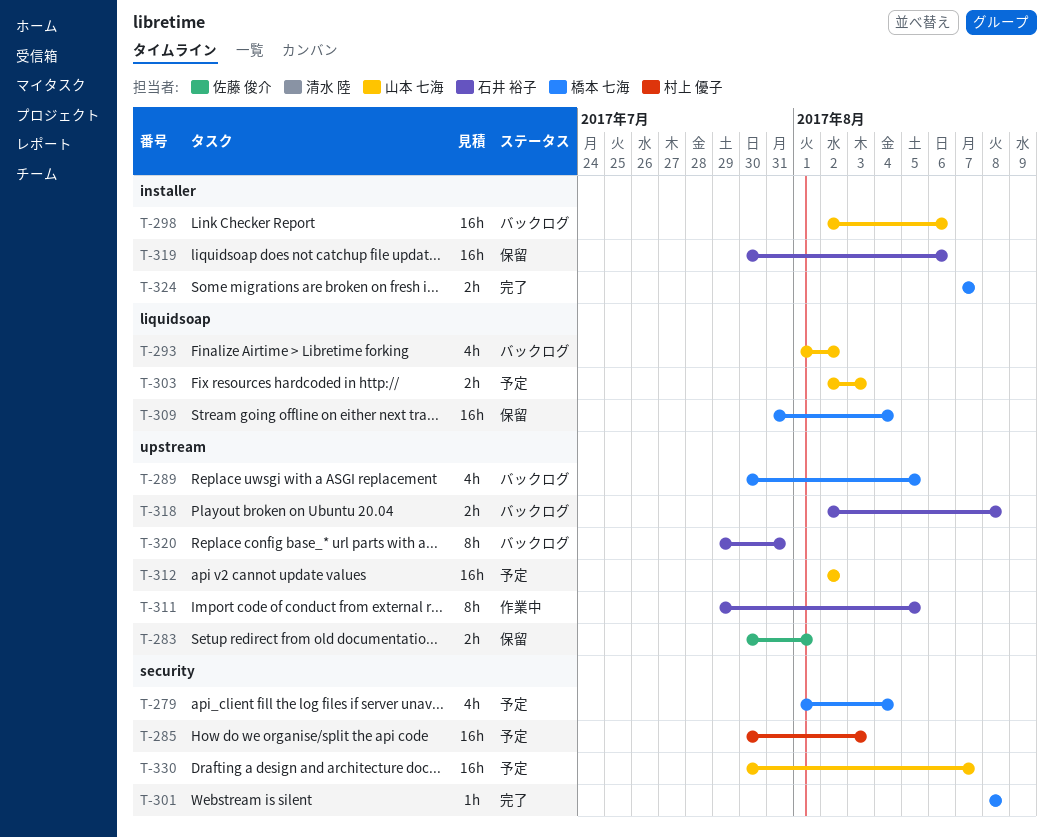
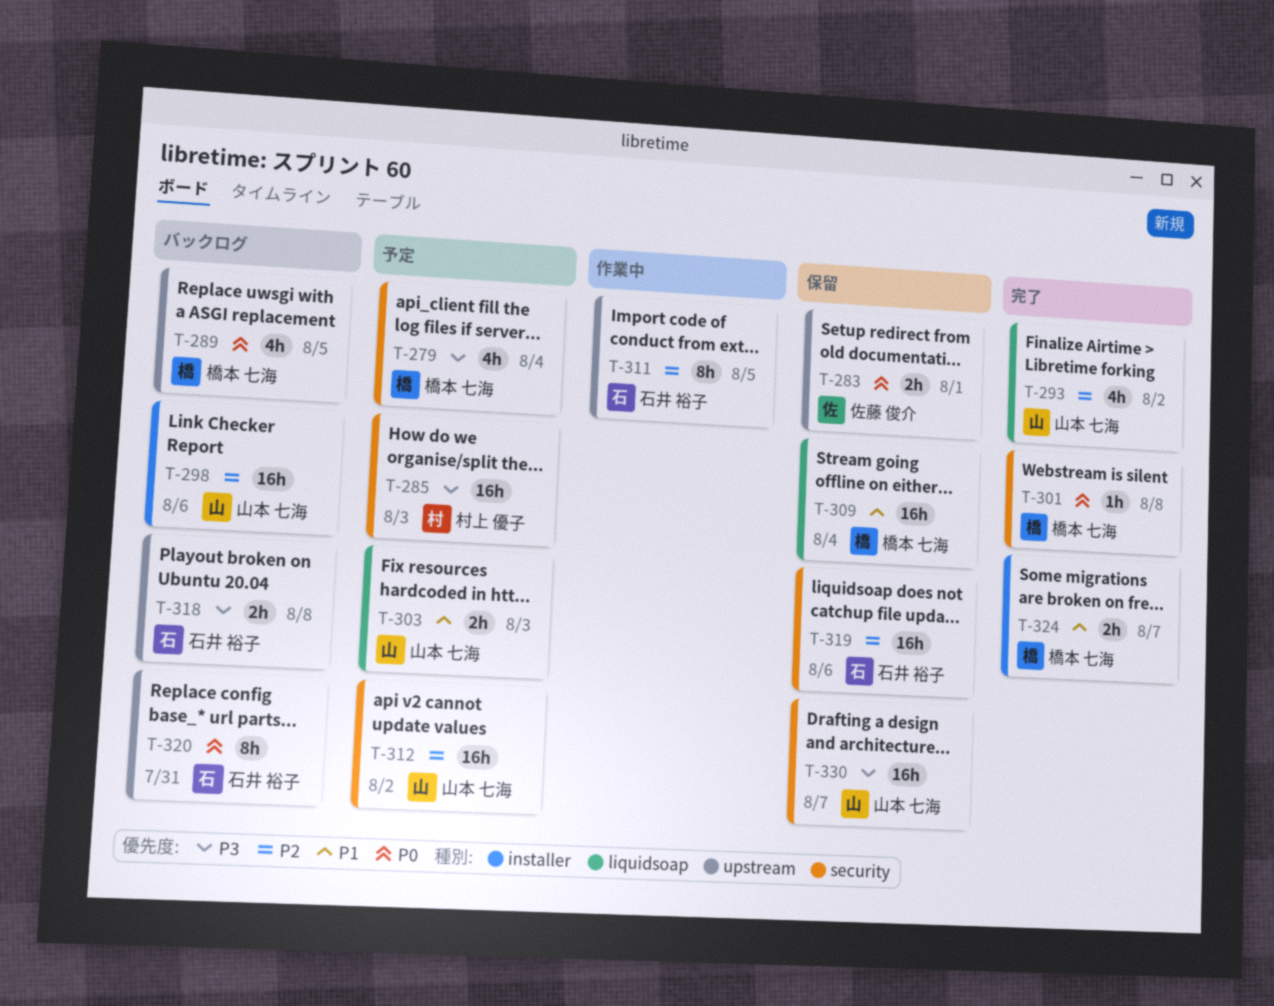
T-293, status: バックログ -> 完了
T-312, label: upstream -> security
T-319, label: installer -> security
T-330, status: 予定 -> 保留

